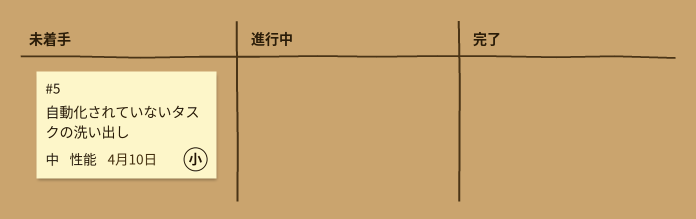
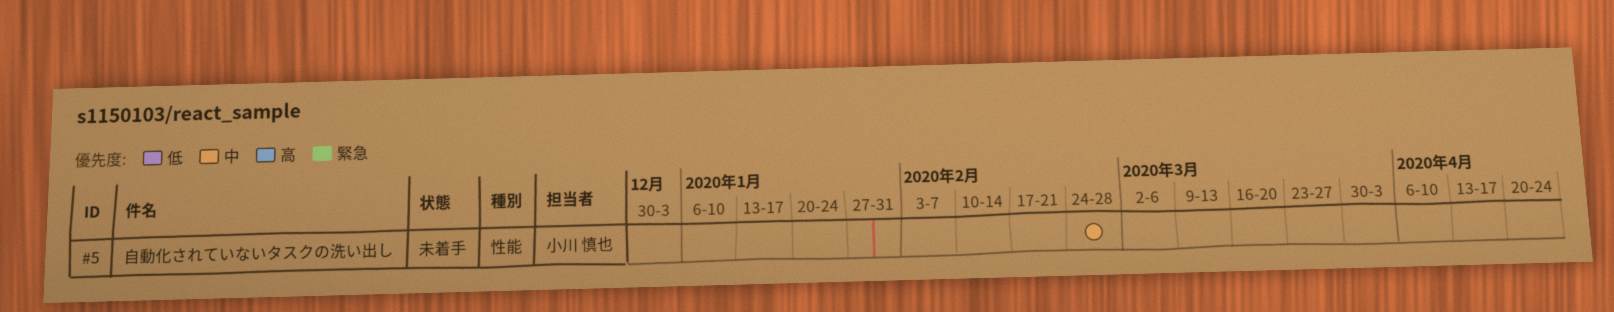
#5, due: Apr 10 -> Feb 28

